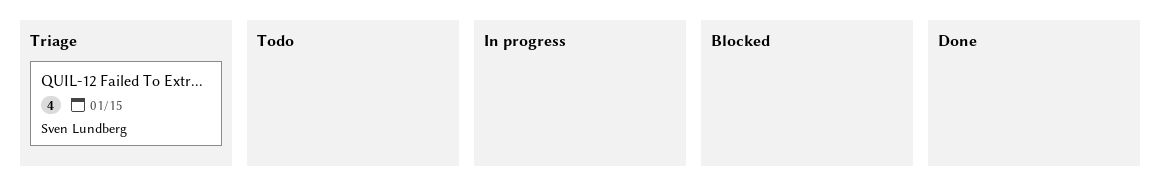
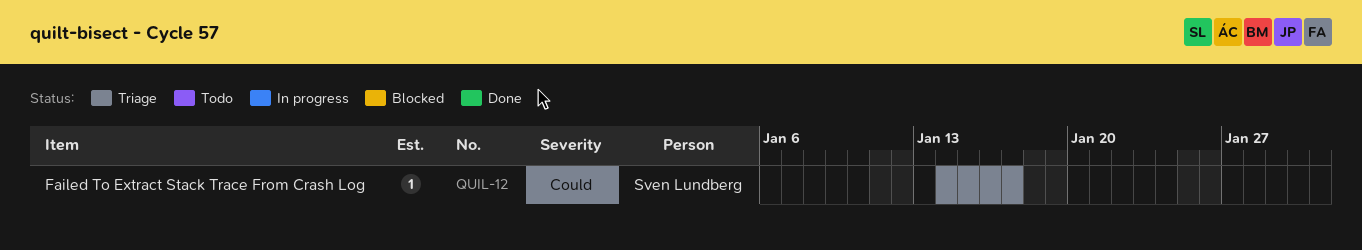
QUIL-12, estimate: 4 -> 1
QUIL-12, due: Jan 15 -> Jan 17

